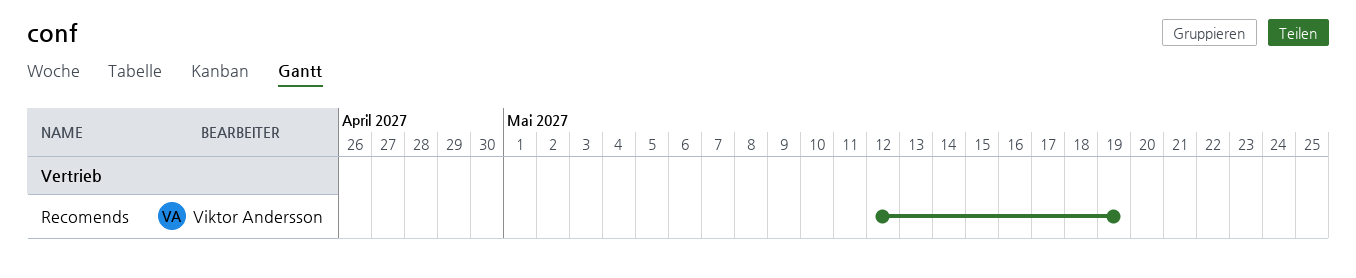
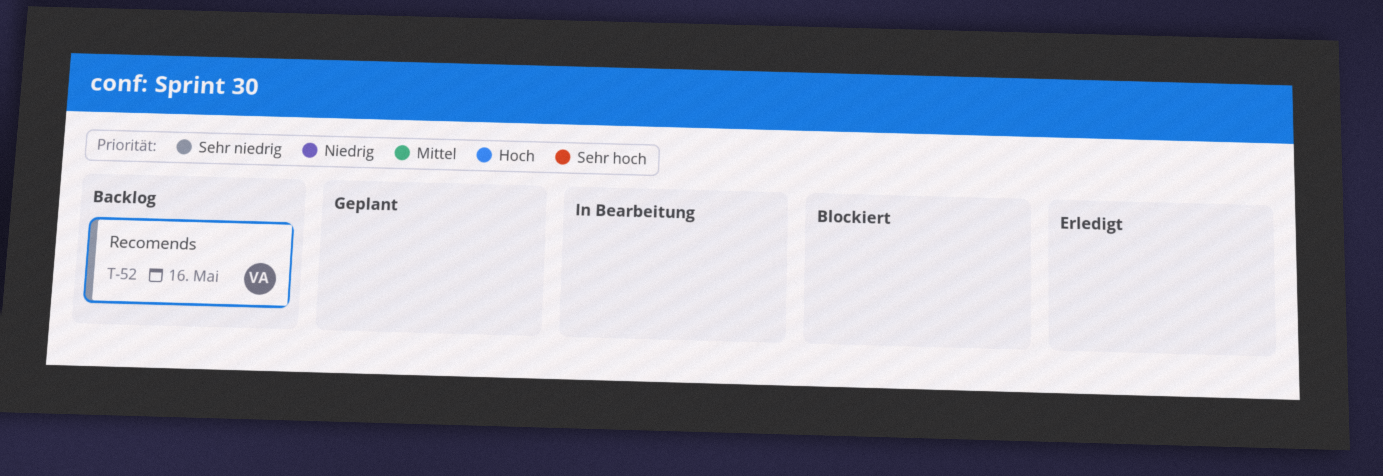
Recomends, due: May 19 -> May 16

